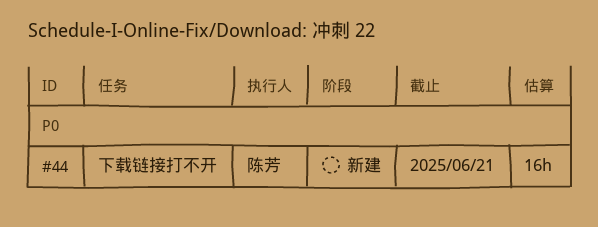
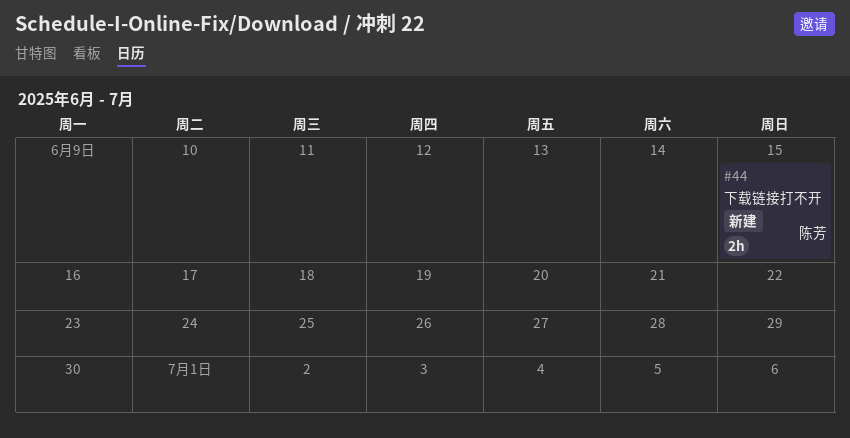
#44, estimate: 16h -> 2h
#44, due: Jun 21 -> Jun 15

